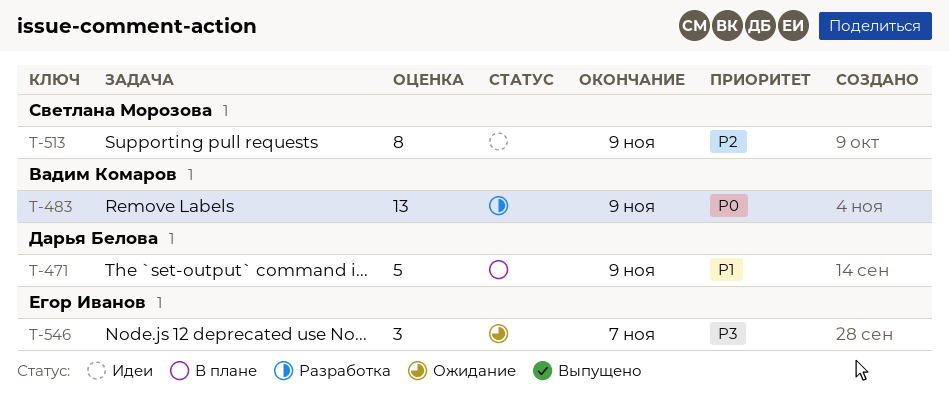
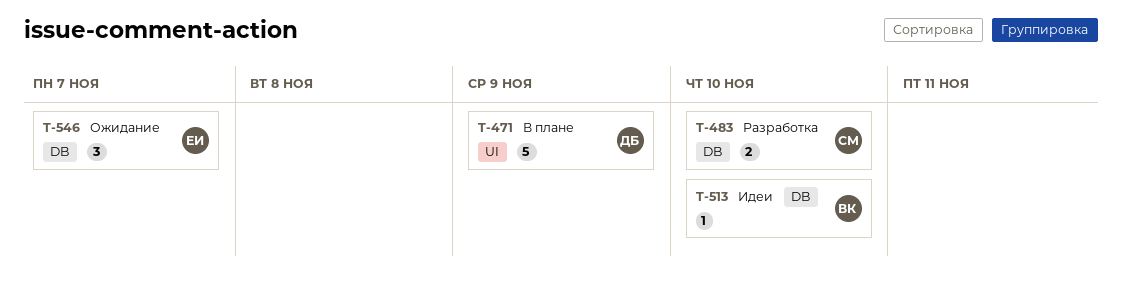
T-483, owner: Вадим Комаров -> Светлана Морозова
T-483, estimate: 13 -> 2
T-483, due: Nov 9 -> Nov 10
T-513, owner: Светлана Морозова -> Вадим Комаров
T-513, estimate: 8 -> 1
T-513, due: Nov 9 -> Nov 10

